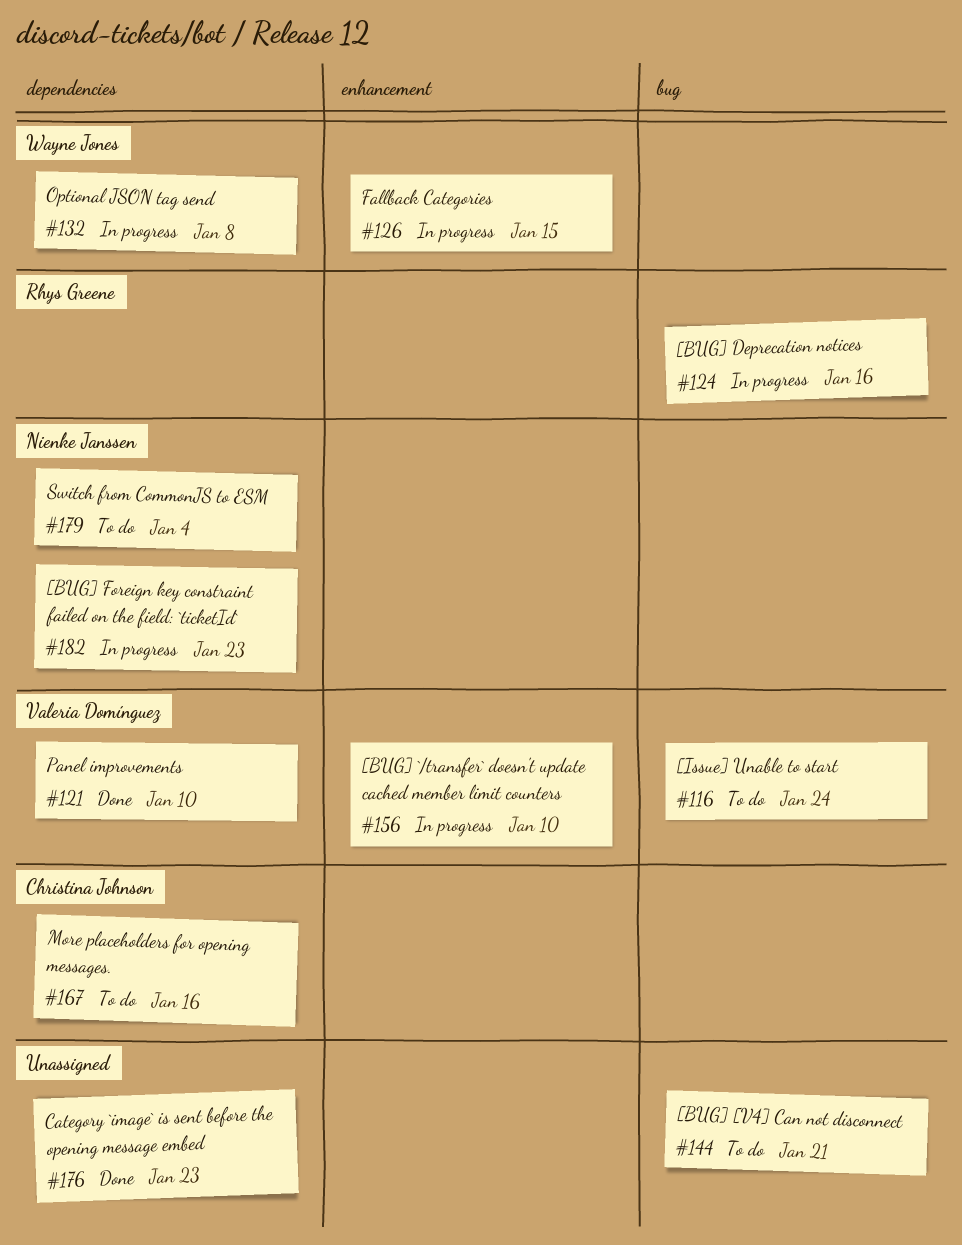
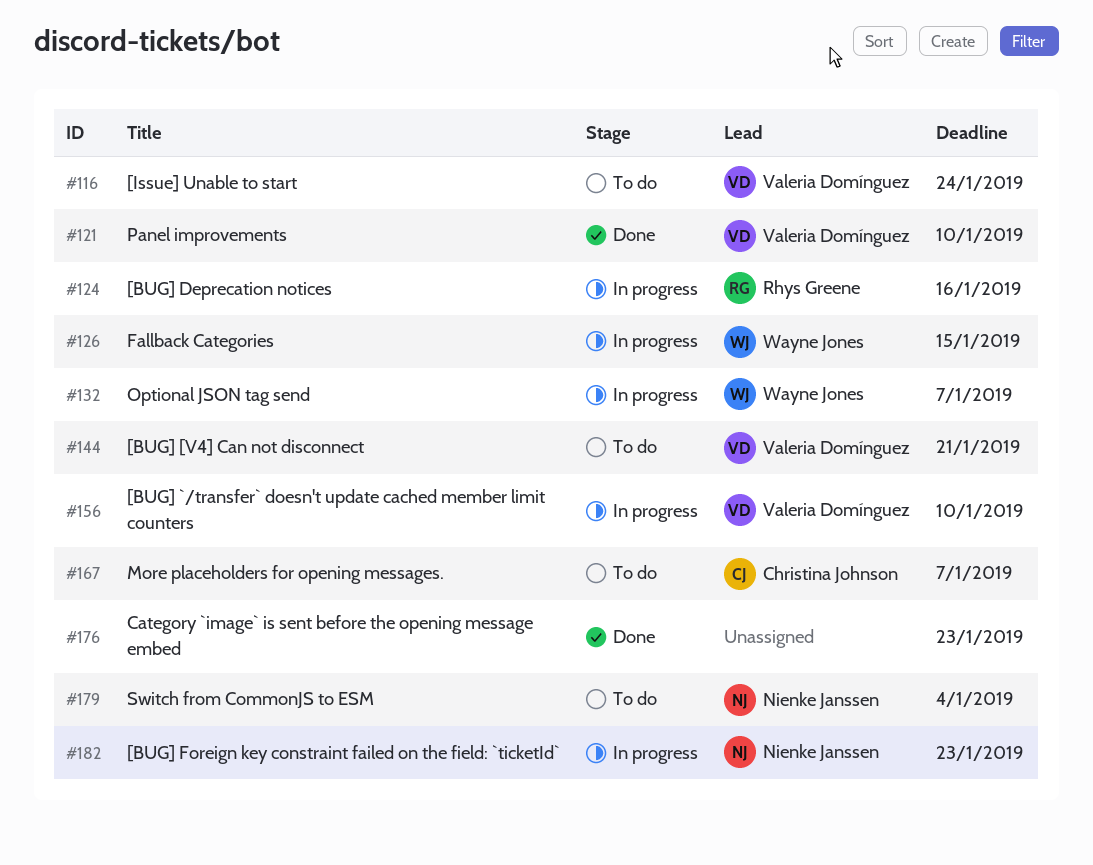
#132, due: Jan 8 -> Jan 7
#144, owner: none -> Valeria Domínguez
#167, due: Jan 16 -> Jan 7

